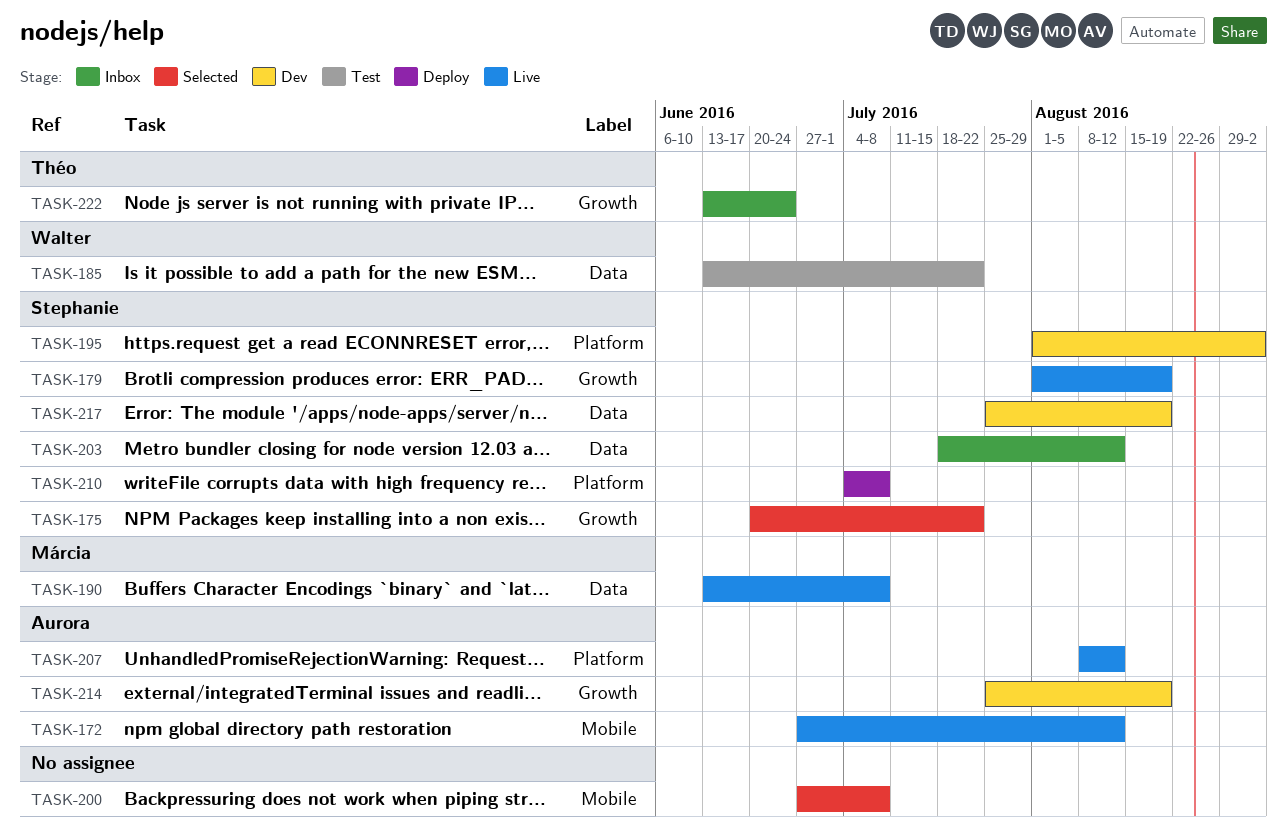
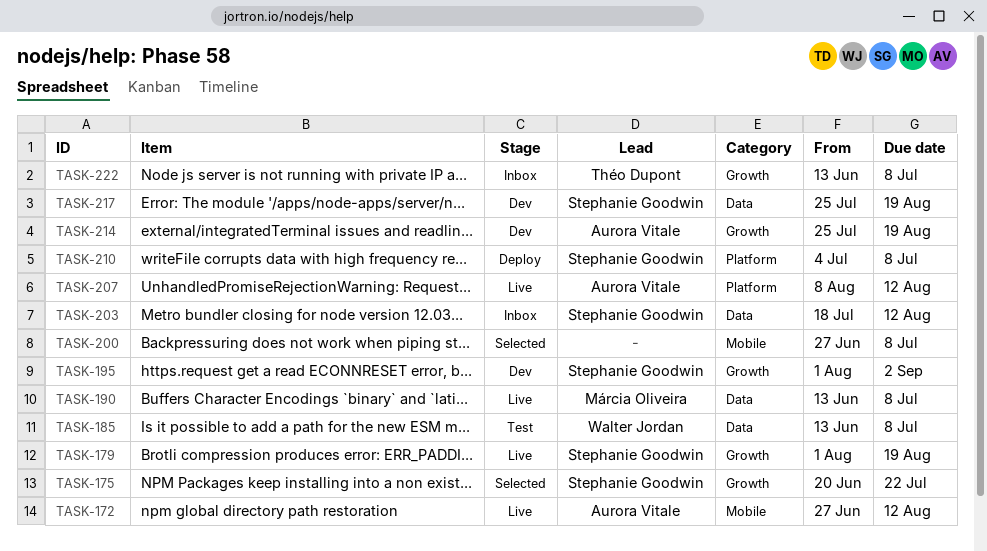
TASK-185, due: Jul 22 -> Jul 8
TASK-195, label: Platform -> Growth
TASK-222, due: Jun 24 -> Jul 8

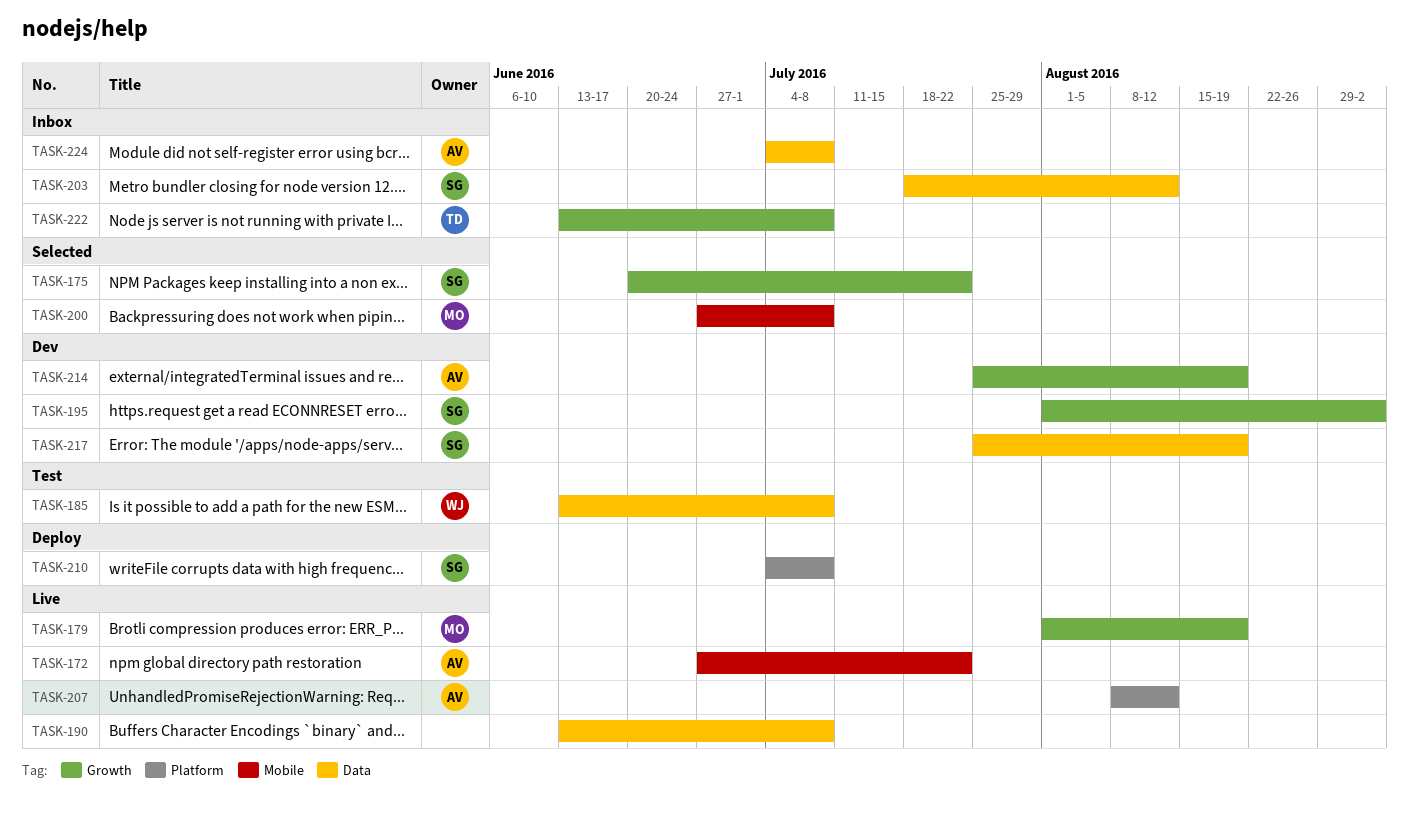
TASK-172, due: Aug 12 -> Jul 22
TASK-179, owner: Stephanie Goodwin -> Márcia Oliveira
TASK-190, owner: Márcia Oliveira -> none
TASK-200, owner: none -> Márcia Oliveira
TASK-224: none -> present

